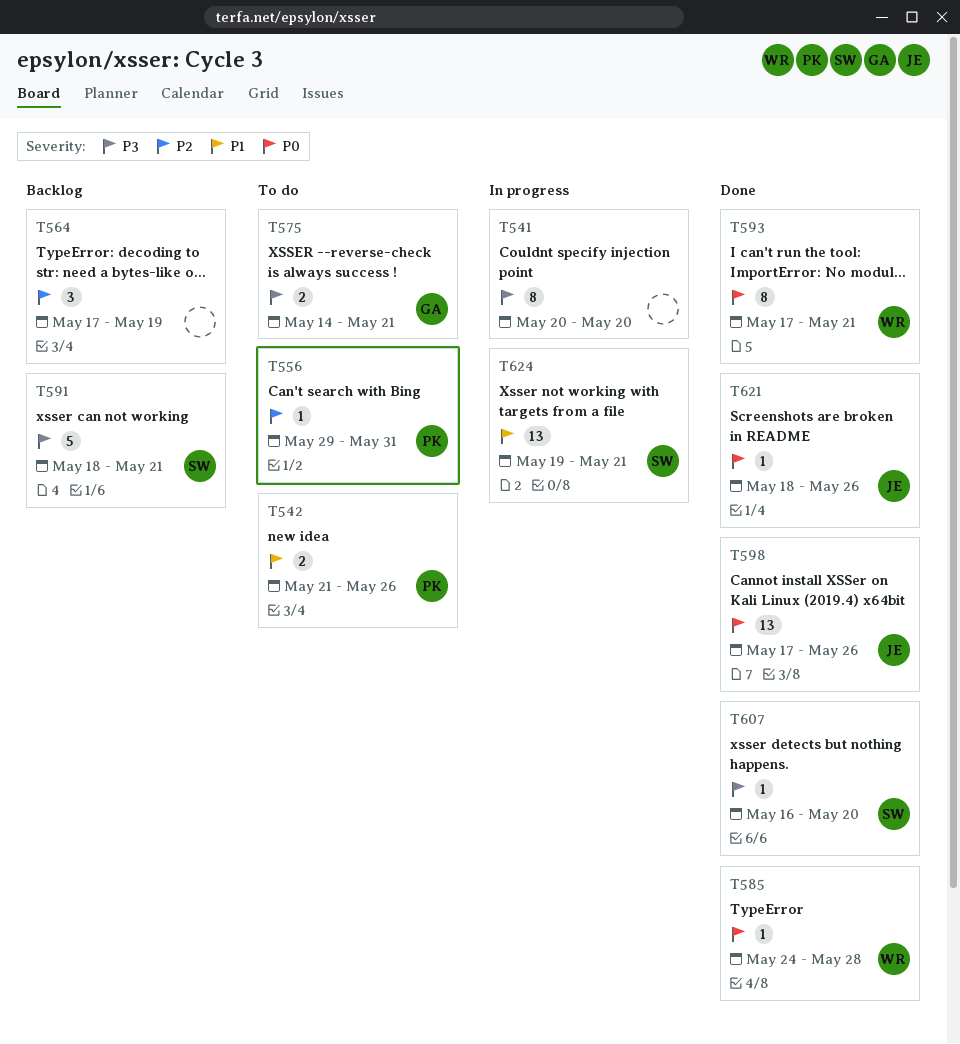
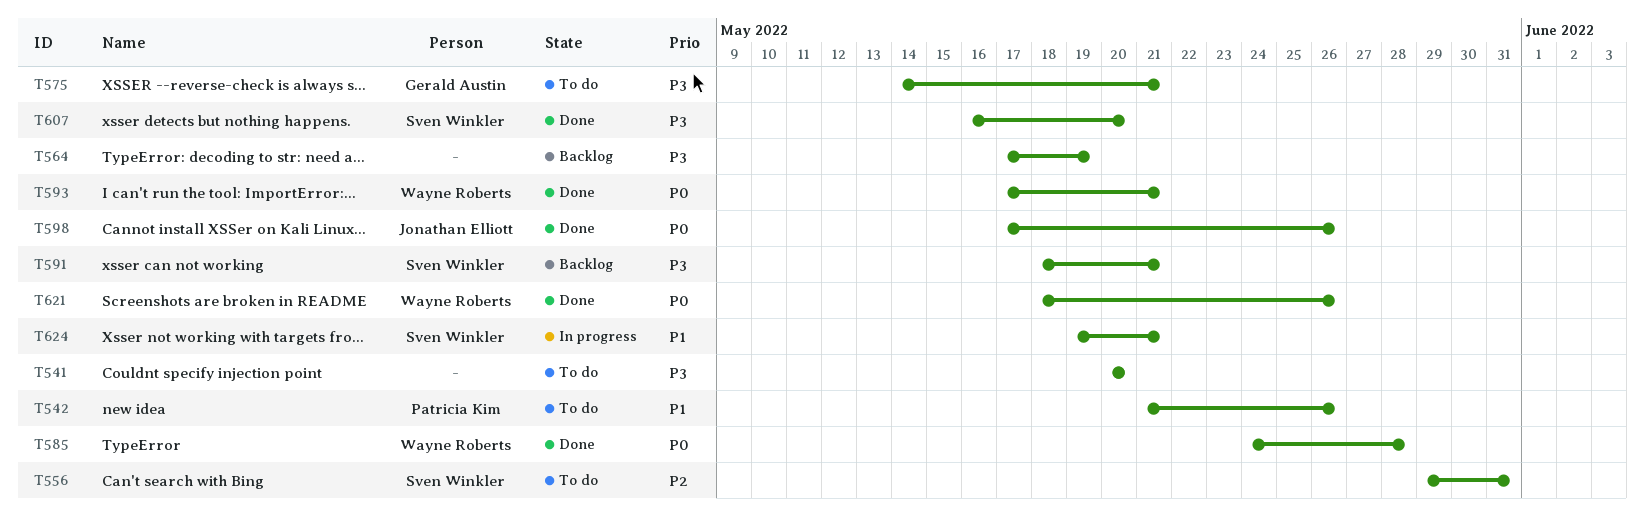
T541, status: In progress -> To do
T556, owner: Patricia Kim -> Sven Winkler
T564, priority: P2 -> P3
T621, owner: Jonathan Elliott -> Wayne Roberts

